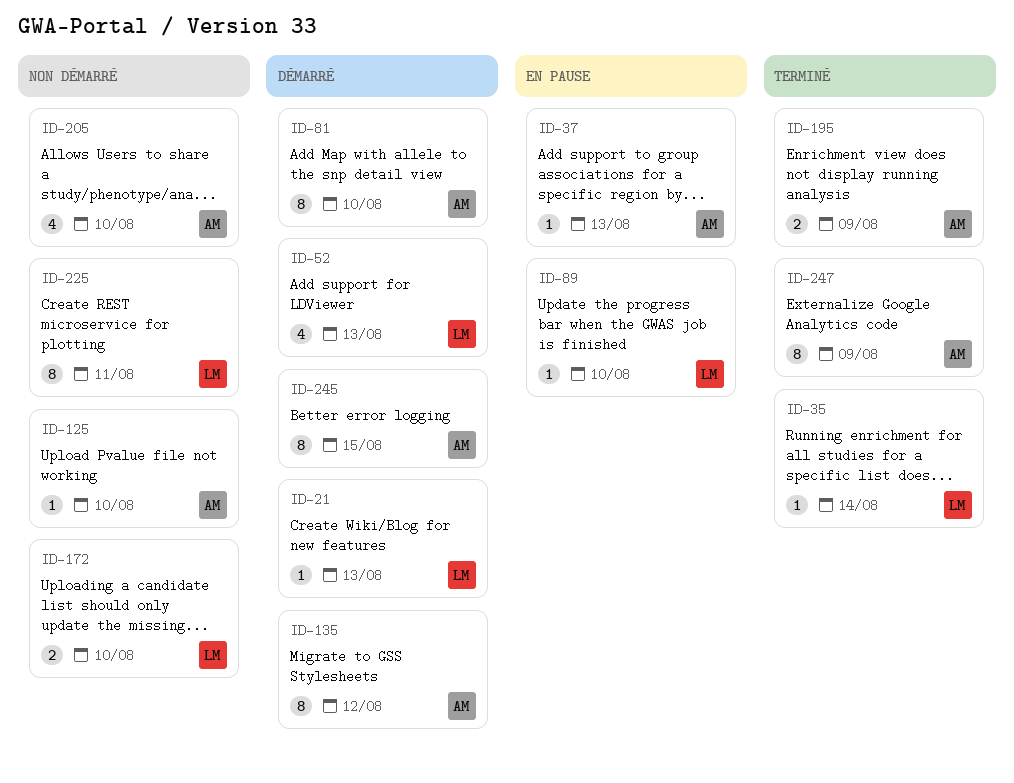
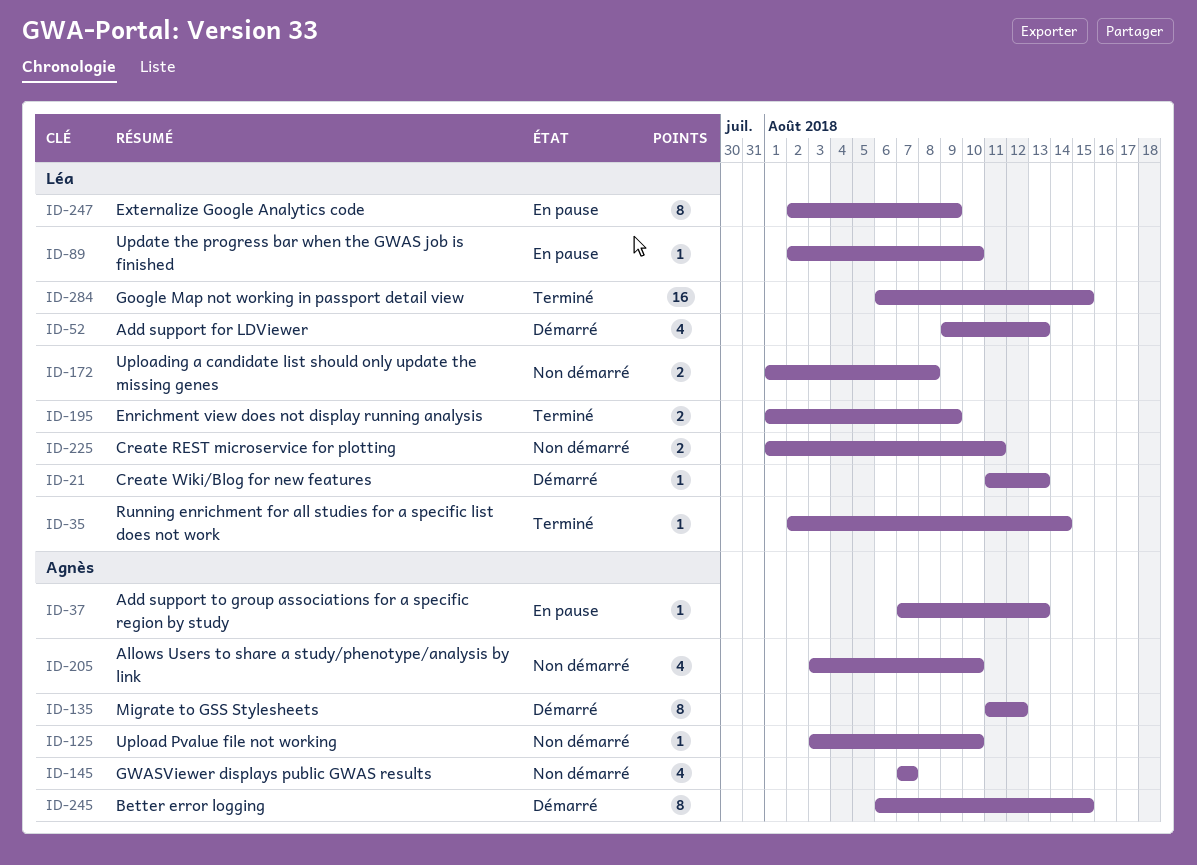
ID-81: present -> none
ID-145: none -> present
ID-172, due: Aug 10 -> Aug 8
ID-195, owner: Agnès -> Léa
ID-225, estimate: 8 -> 2
ID-247, status: Terminé -> En pause
ID-247, owner: Agnès -> Léa
ID-284: none -> present

